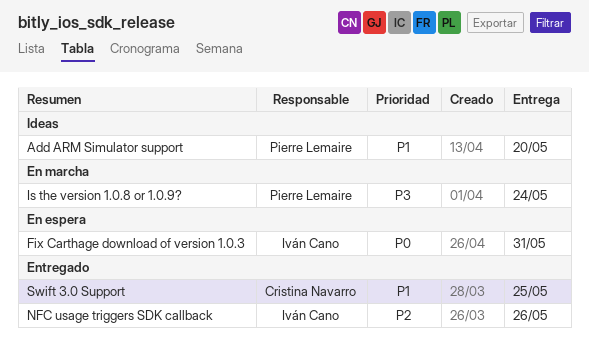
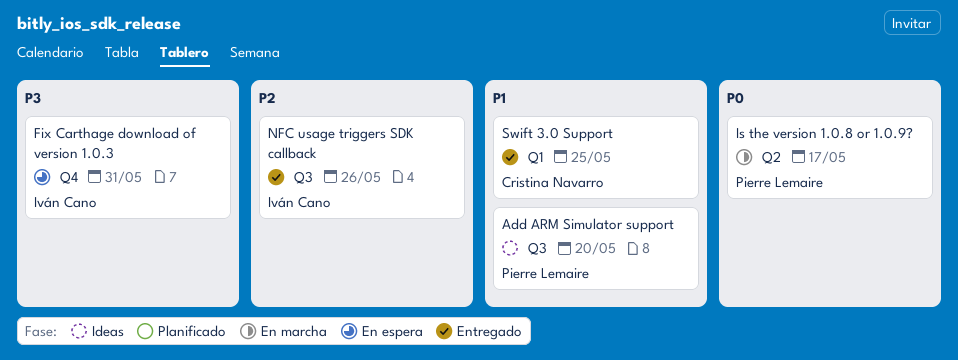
Fix Carthage download of version 1.0.3, priority: P0 -> P3
Is the version 1.0.8 or 1.0.9?, priority: P3 -> P0
Is the version 1.0.8 or 1.0.9?, due: May 24 -> May 17

